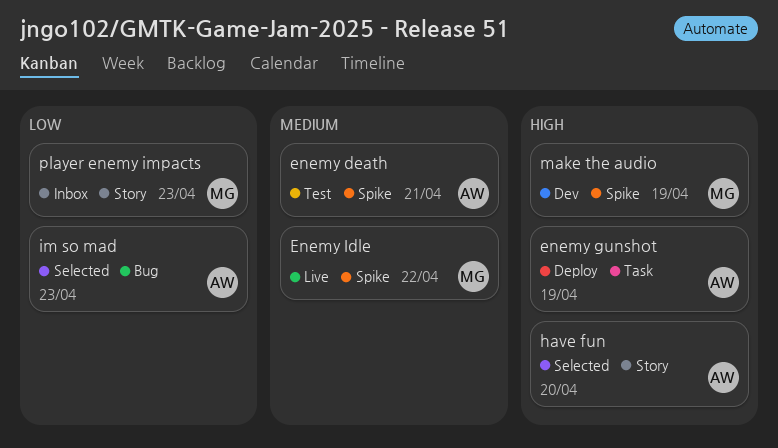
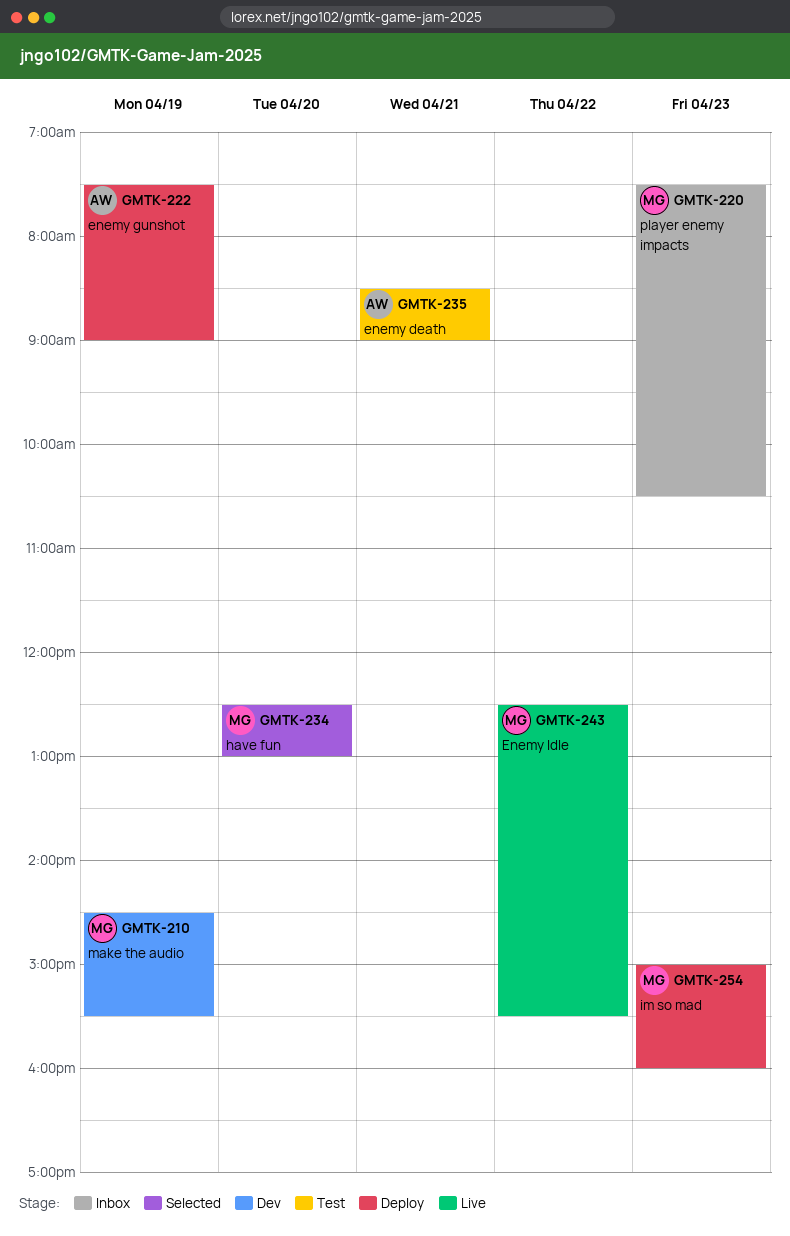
have fun, owner: AW -> MG
im so mad, status: Selected -> Deploy
im so mad, owner: AW -> MG

